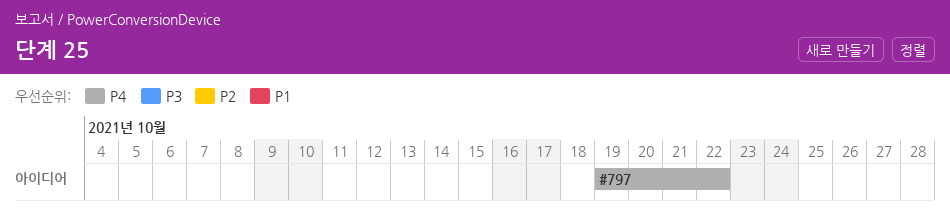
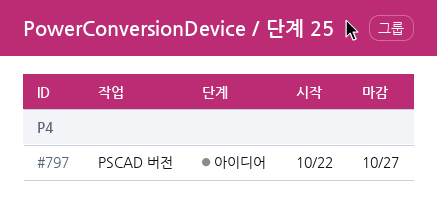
#797, start: Oct 19 -> Oct 22
#797, due: Oct 22 -> Oct 27

